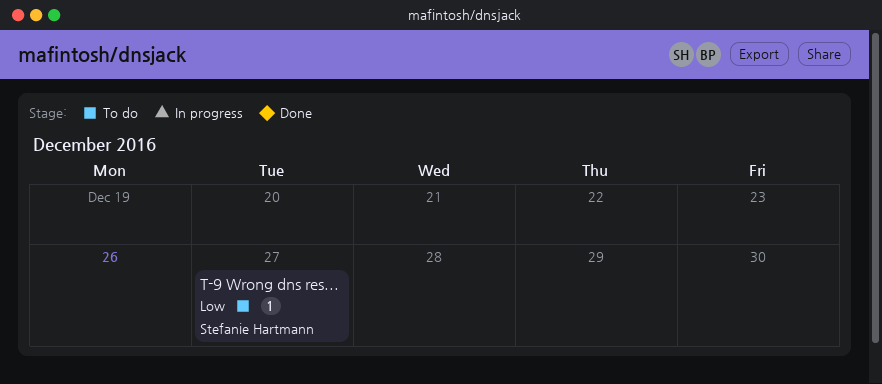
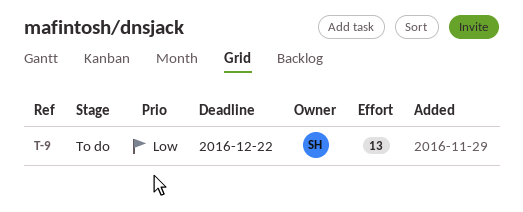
T-9, estimate: 1 -> 13
T-9, due: Dec 27 -> Dec 22

